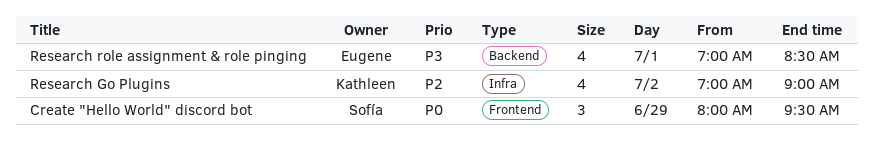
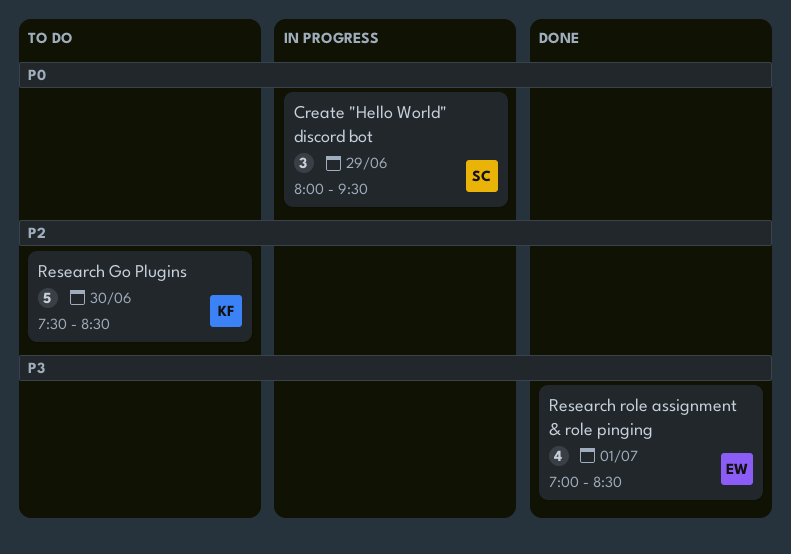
Research Go Plugins, estimate: 4 -> 5
Research Go Plugins, day: Jul 2 -> Jun 30
Research Go Plugins, begins: 07:00 -> 07:30
Research Go Plugins, ends: 09:00 -> 08:30

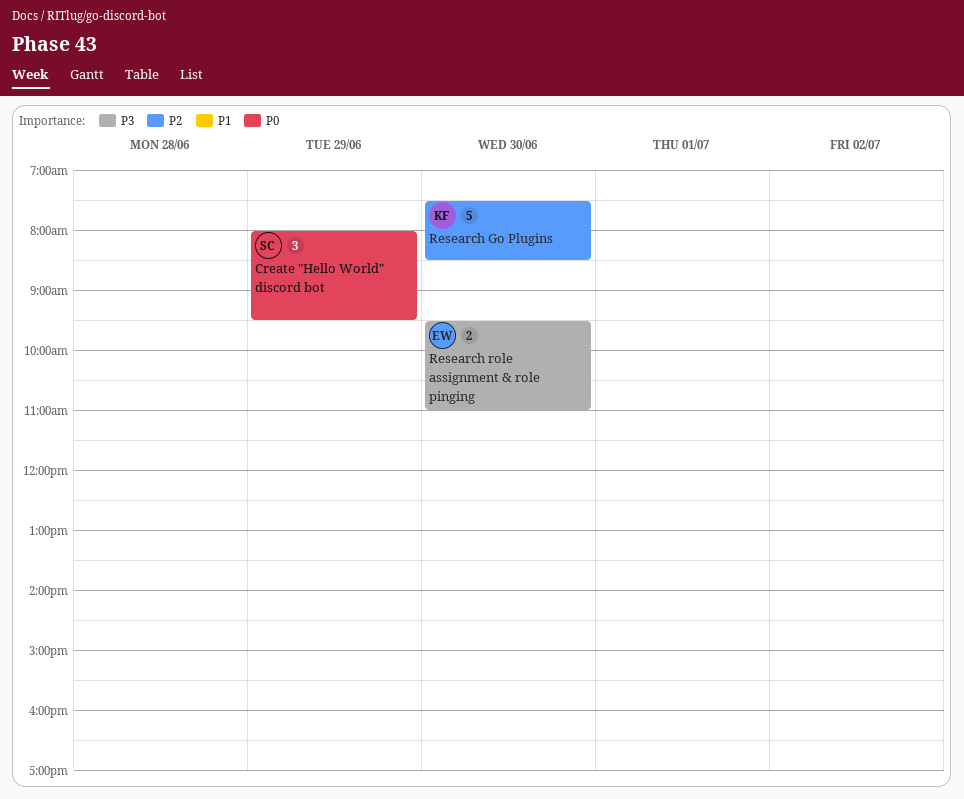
Research role assignment & role pinging, estimate: 4 -> 2
Research role assignment & role pinging, day: Jul 1 -> Jun 30
Research role assignment & role pinging, begins: 07:00 -> 09:30
Research role assignment & role pinging, ends: 08:30 -> 11:00

